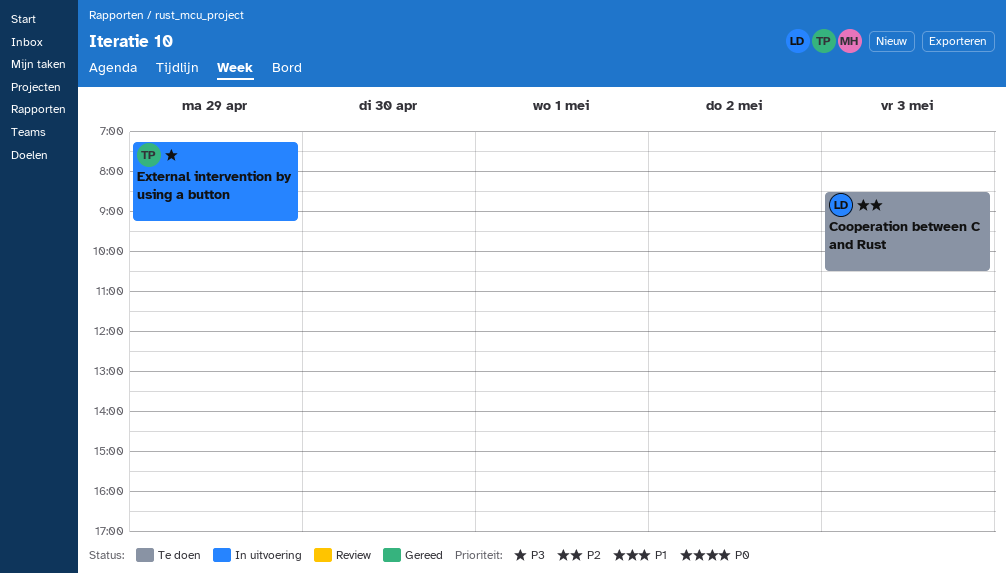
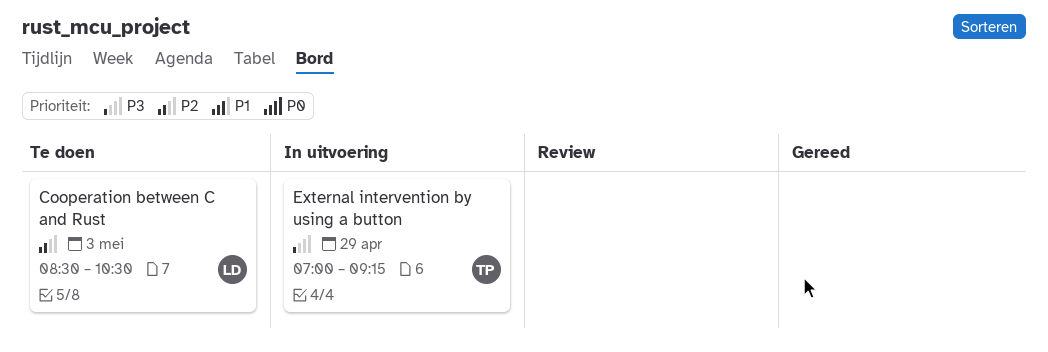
External intervention by using a button, begins: 07:15 -> 07:00

